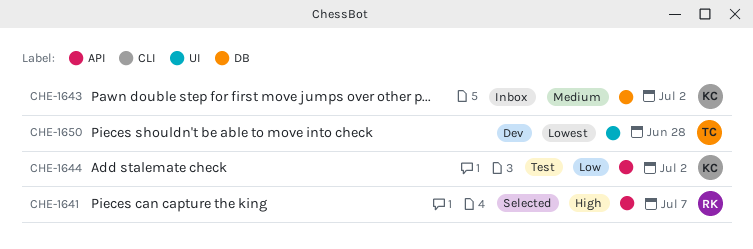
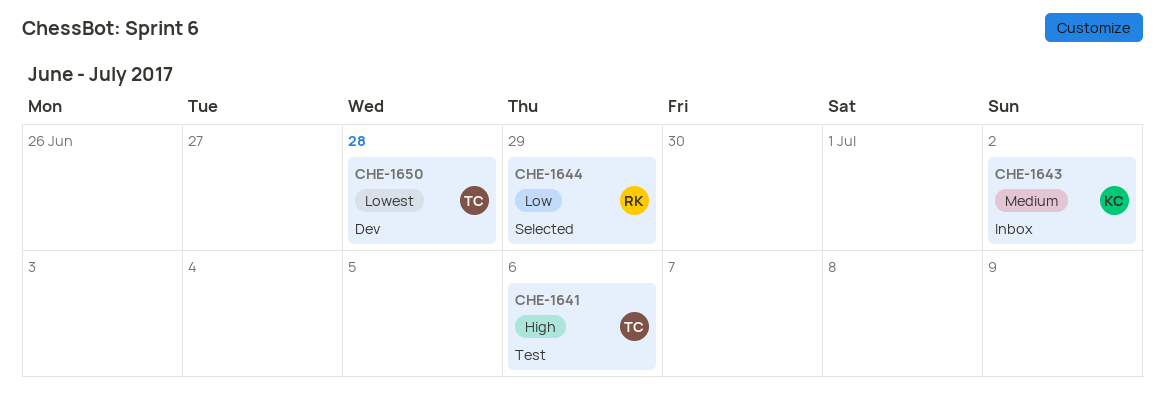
CHE-1641, status: Selected -> Test
CHE-1641, owner: RK -> TC
CHE-1641, due: Jul 7 -> Jul 6
CHE-1644, status: Test -> Selected
CHE-1644, owner: KC -> RK
CHE-1644, due: Jul 2 -> Jun 29

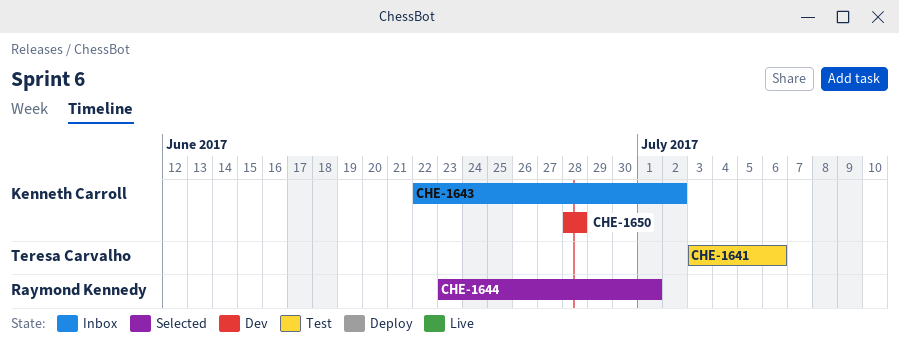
CHE-1644, due: Jun 29 -> Jul 1
CHE-1650, owner: Teresa Carvalho -> Kenneth Carroll

